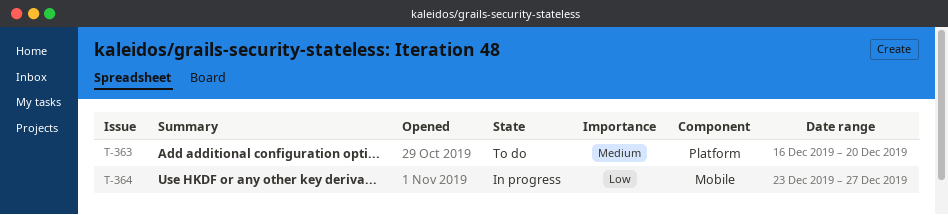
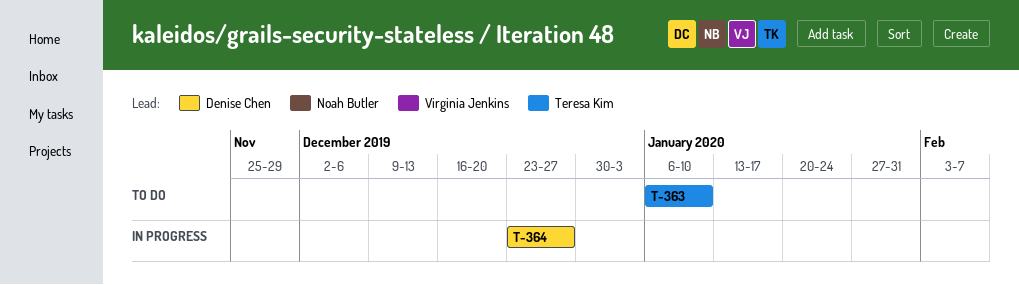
T-363, start: Dec 16 -> Jan 6
T-363, due: Dec 20 -> Jan 10

